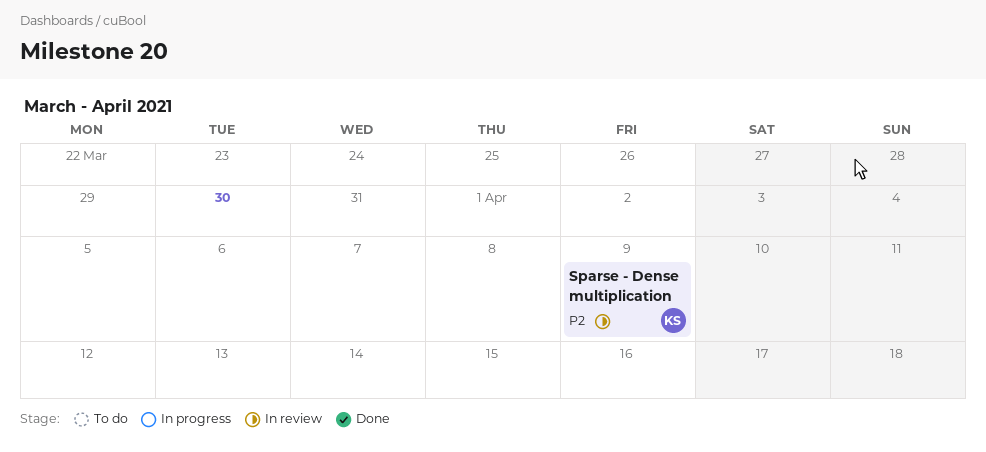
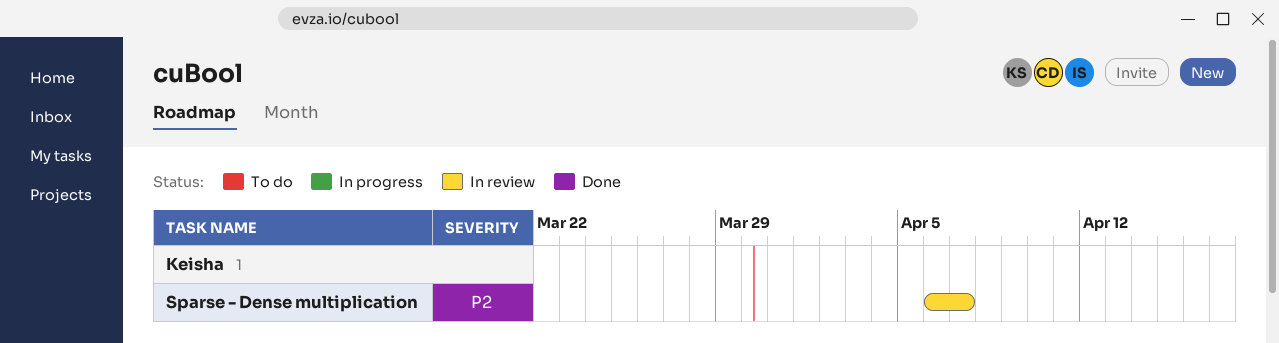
Sparse - Dense multiplication, due: Apr 9 -> Apr 7

